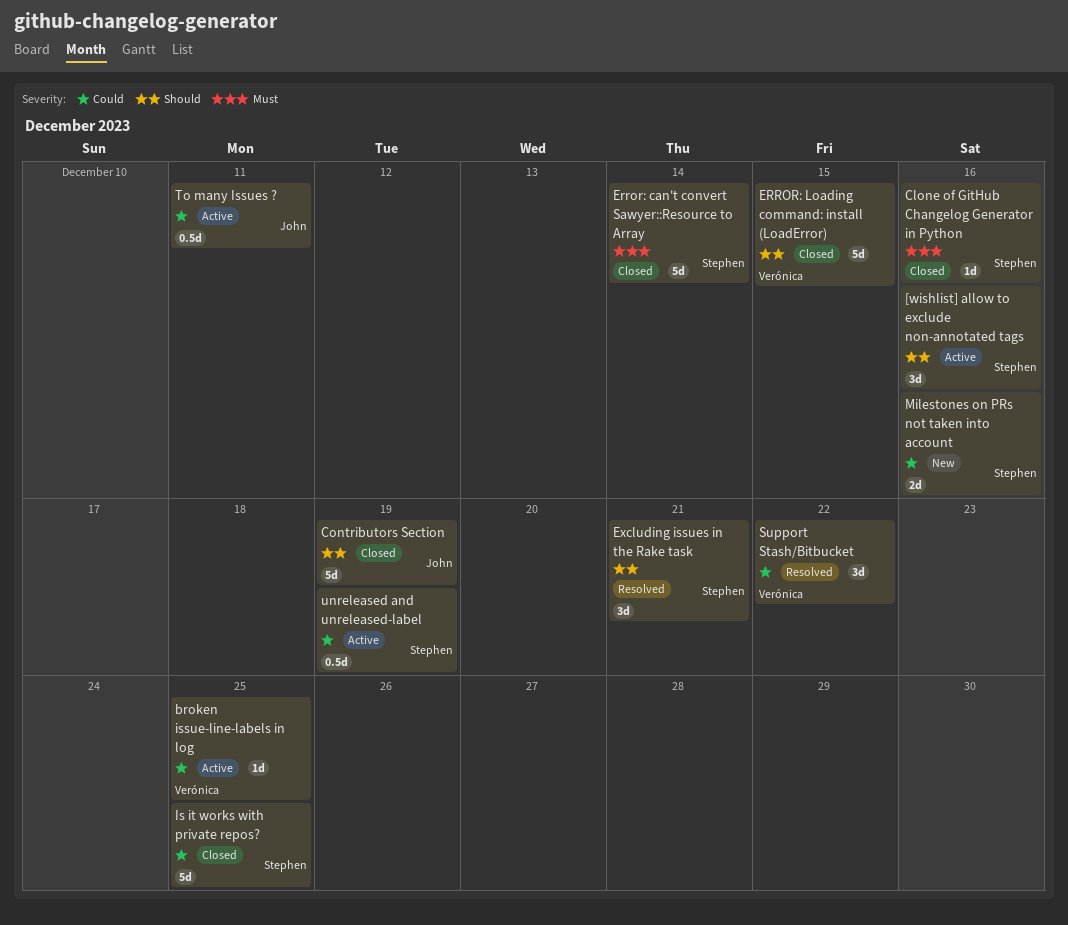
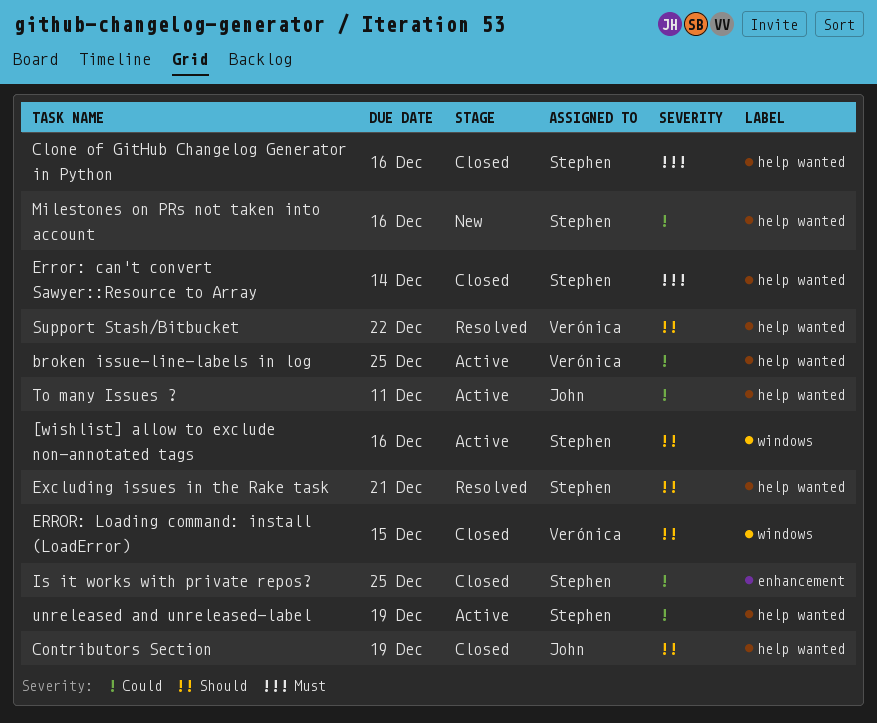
Support Stash/Bitbucket, priority: Could -> Should

